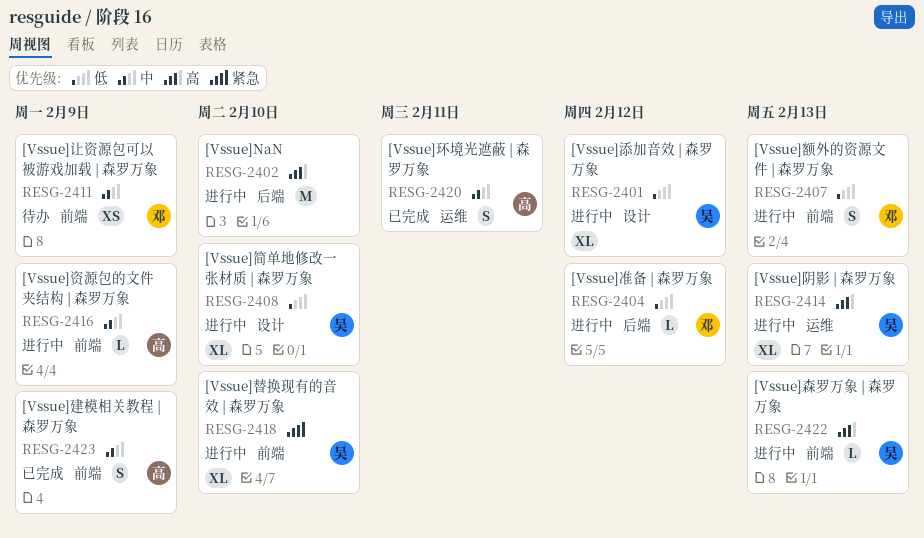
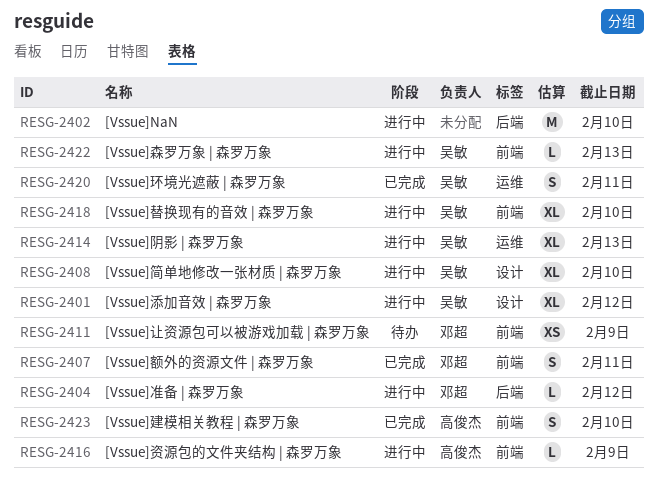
RESG-2407, status: 进行中 -> 已完成
RESG-2407, due: Feb 13 -> Feb 11
RESG-2420, owner: 高俊杰 -> 吴敏
RESG-2423, due: Feb 9 -> Feb 10

